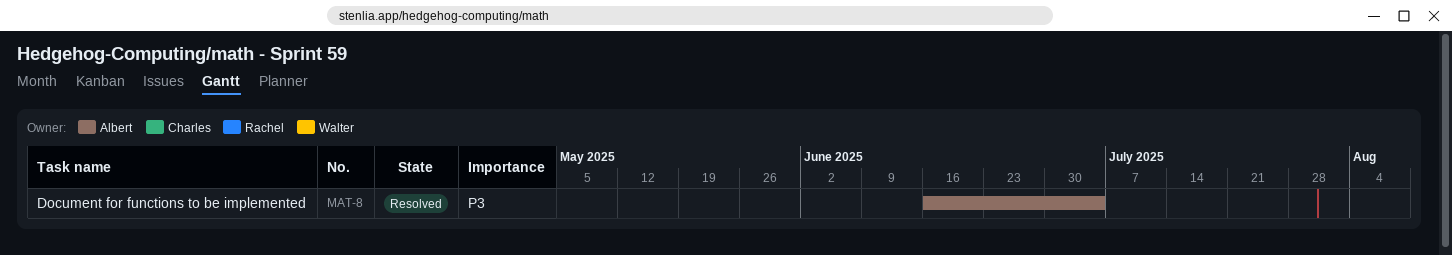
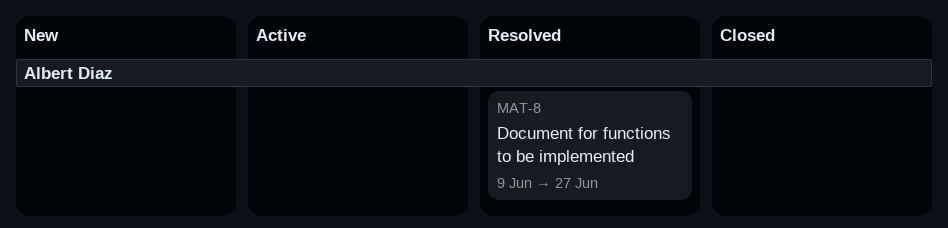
MAT-8, start: Jun 16 -> Jun 9
MAT-8, due: Jul 4 -> Jun 27

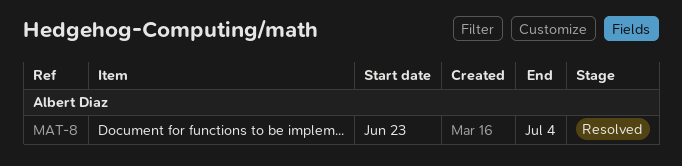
MAT-8, start: Jun 9 -> Jun 23
MAT-8, due: Jun 27 -> Jul 4

